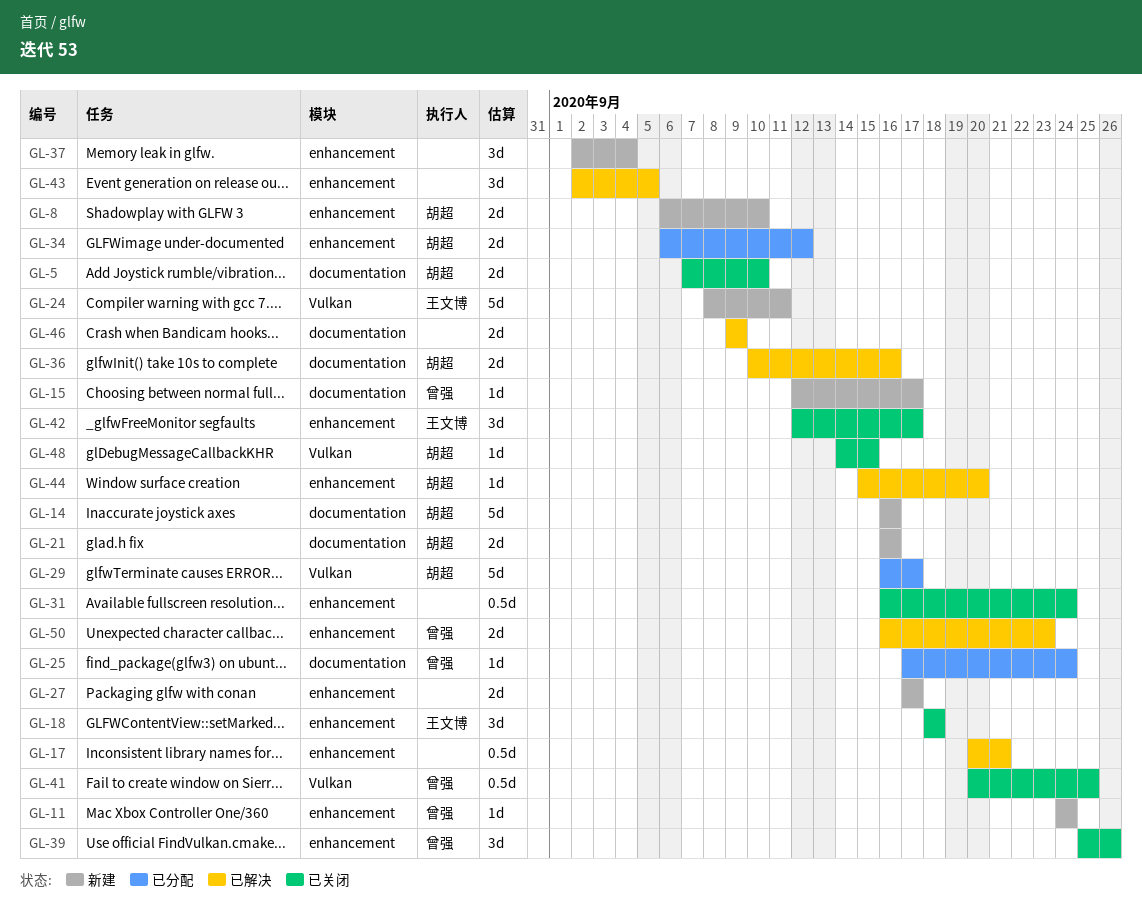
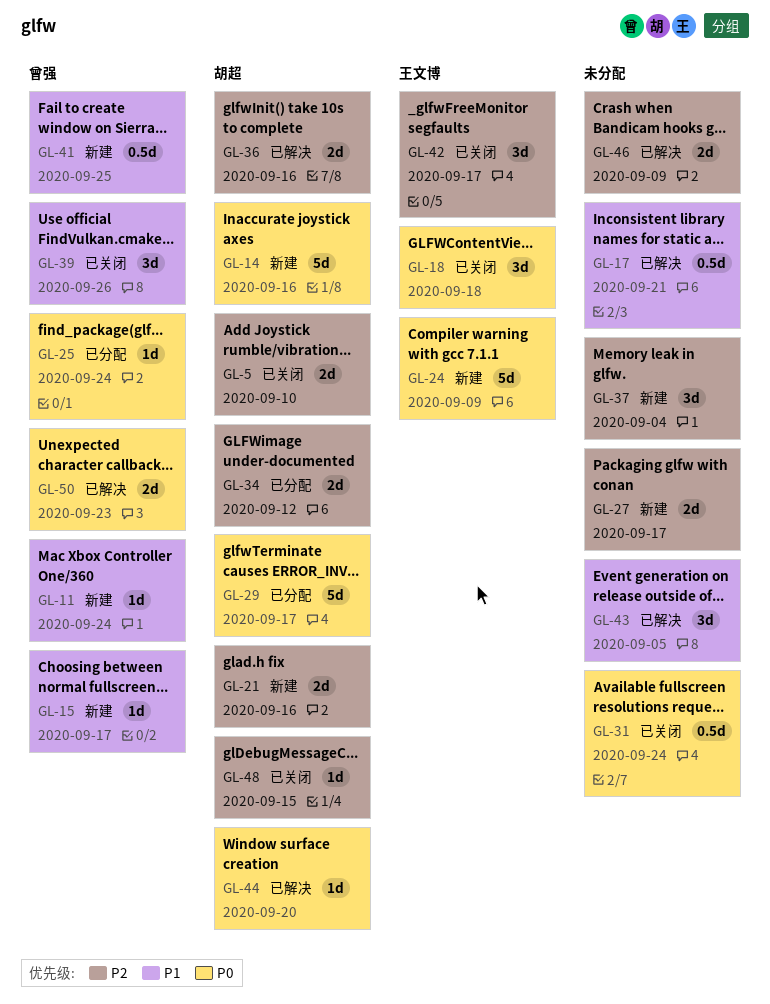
GL-8: present -> none
GL-24, due: Sep 11 -> Sep 9
GL-41, status: 已关闭 -> 新建

